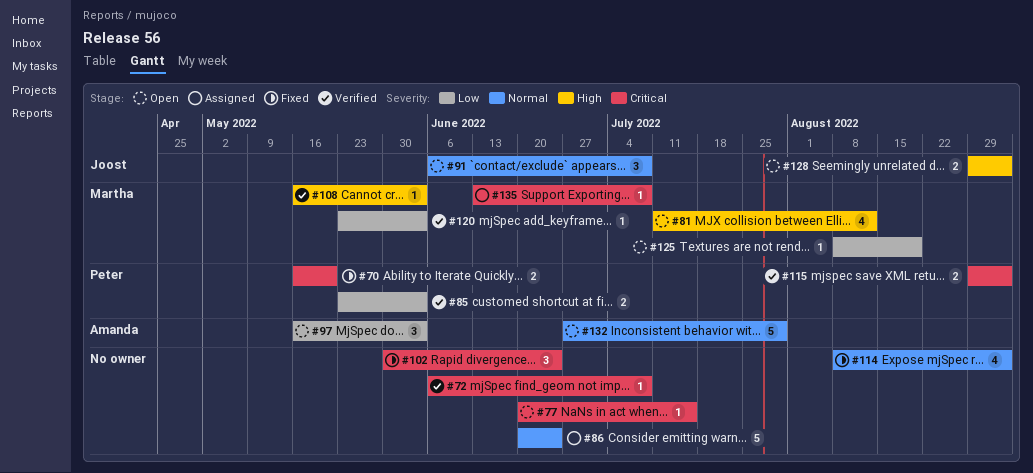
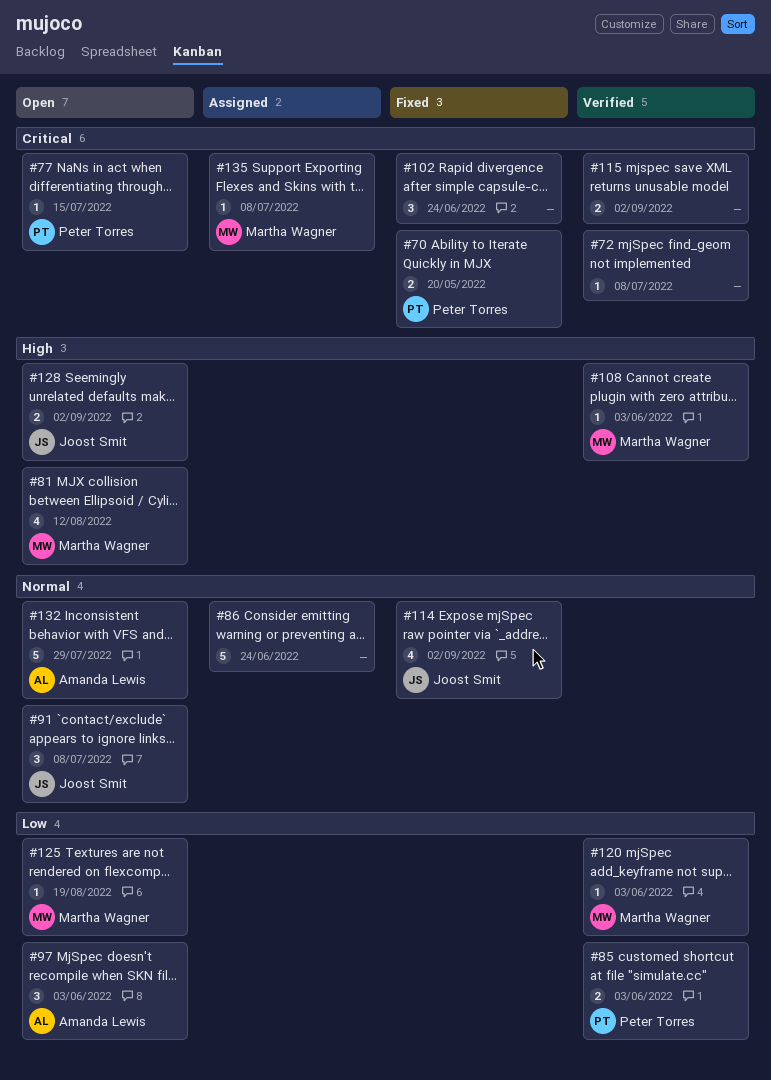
#77, owner: none -> Peter Torres
#114, owner: none -> Joost Smit
#115, owner: Peter Torres -> none

